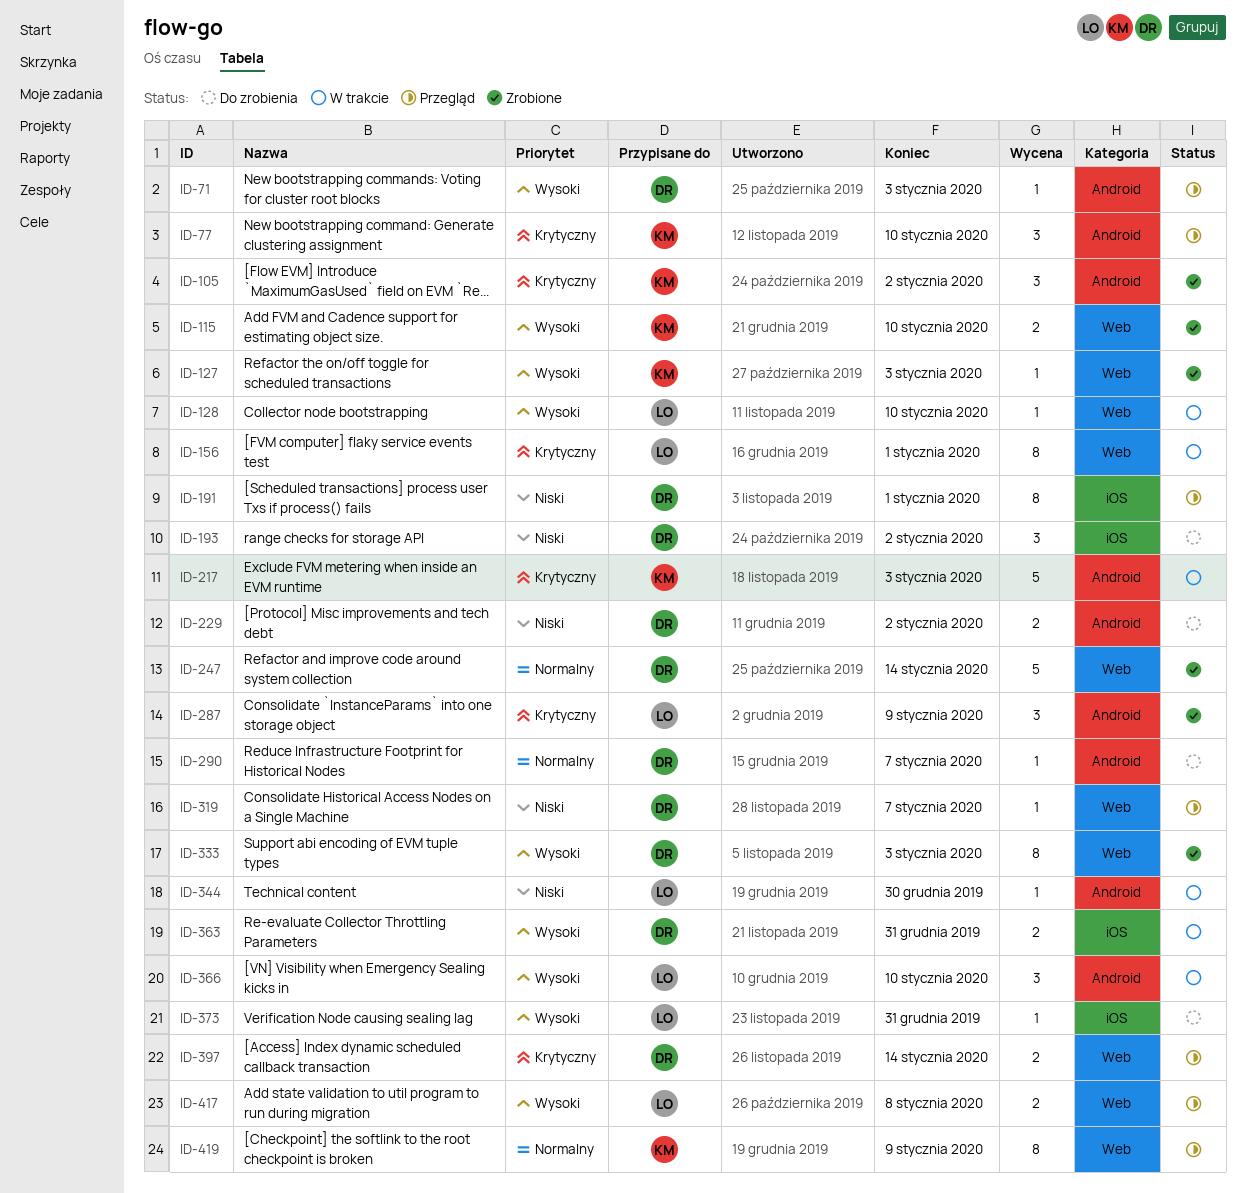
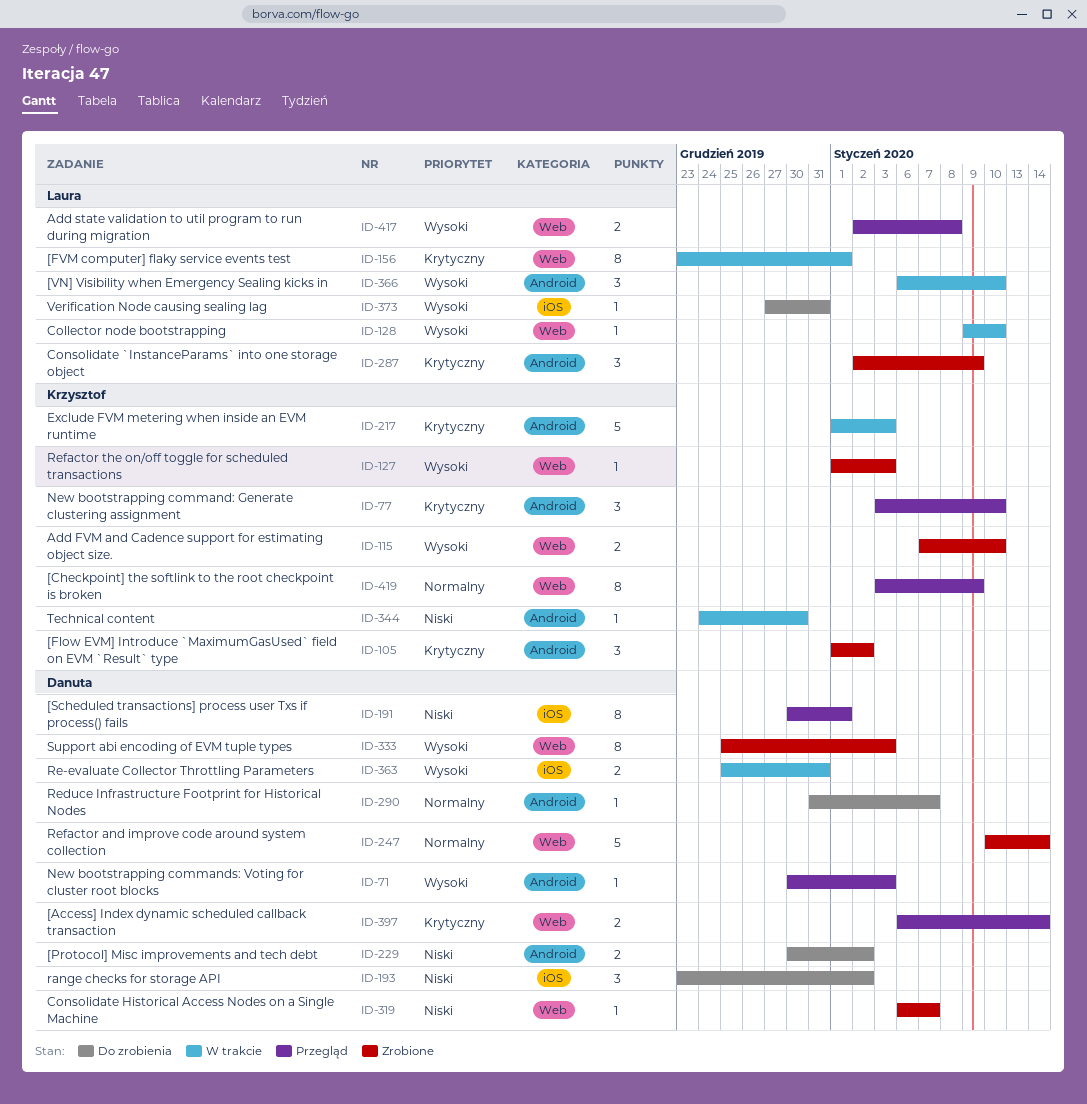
ID-319, status: Przegląd -> Zrobione
ID-344, owner: Laura -> Krzysztof

